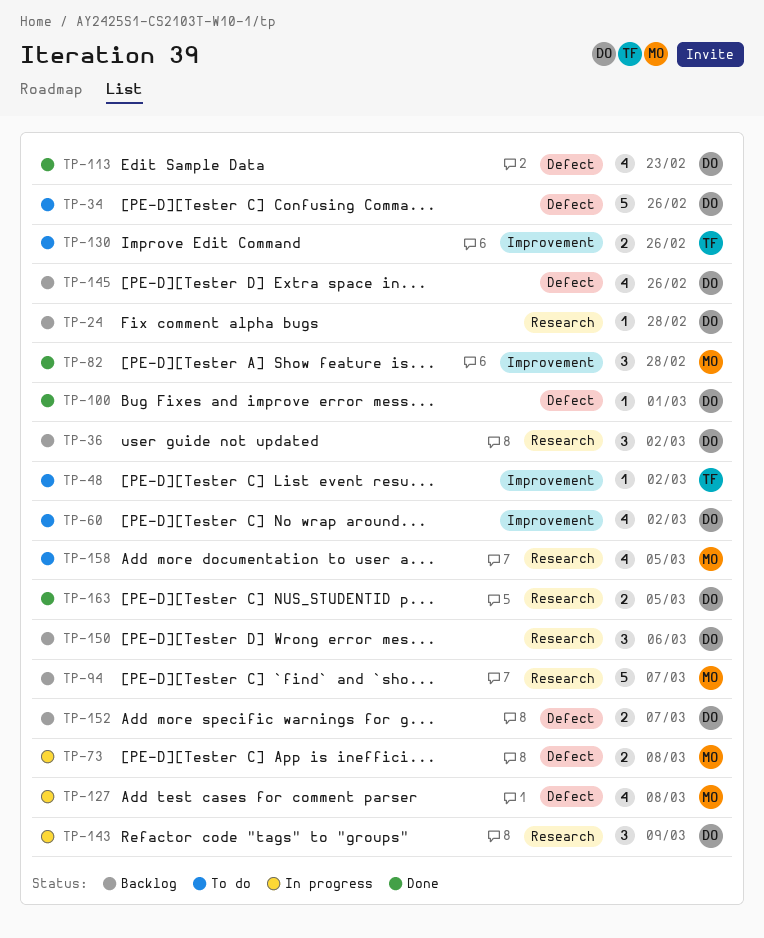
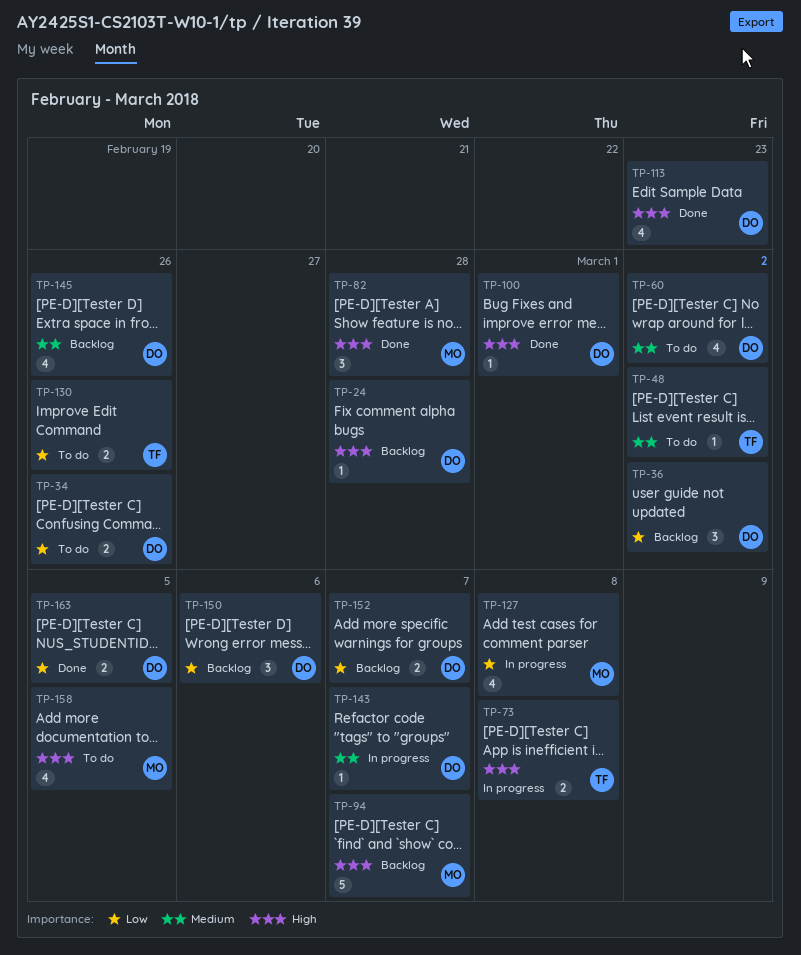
TP-34, estimate: 5 -> 2
TP-73, owner: MO -> TF
TP-143, estimate: 3 -> 1
TP-143, due: Mar 9 -> Mar 7

